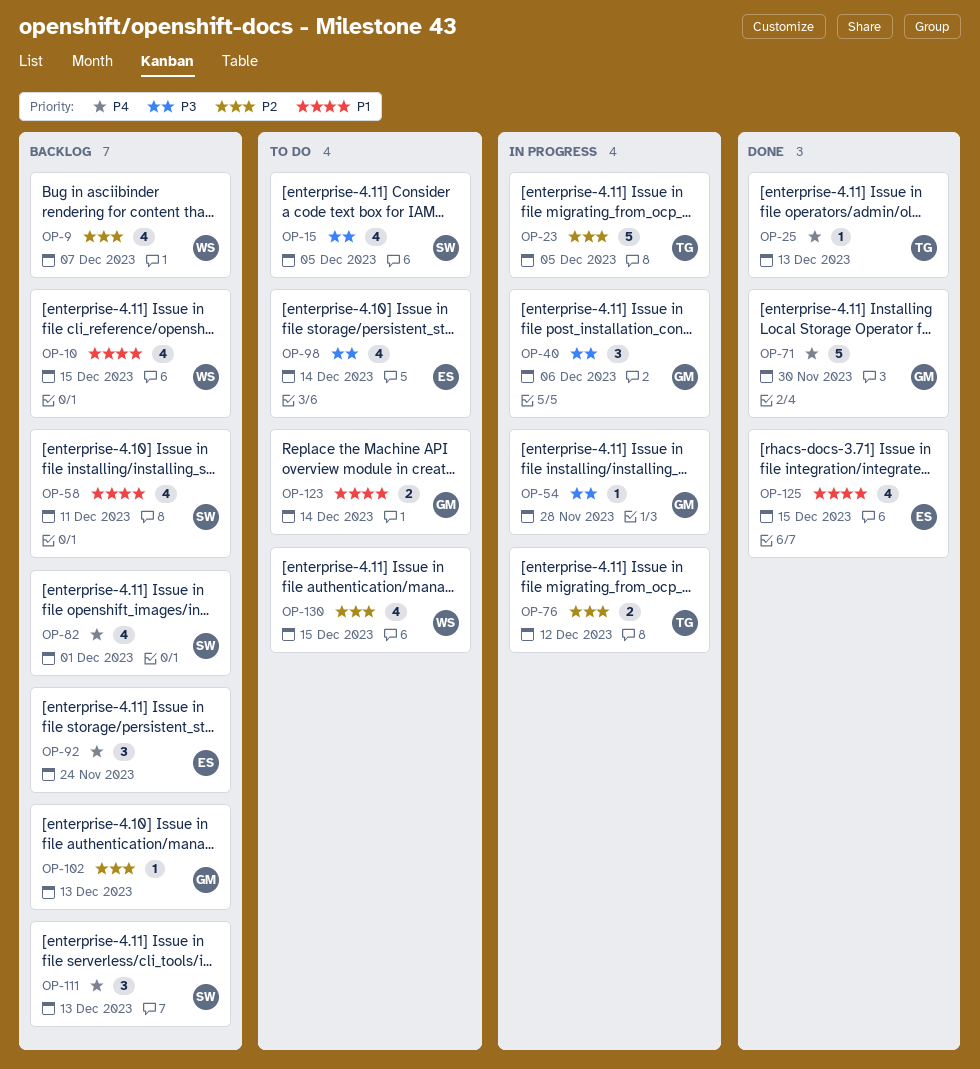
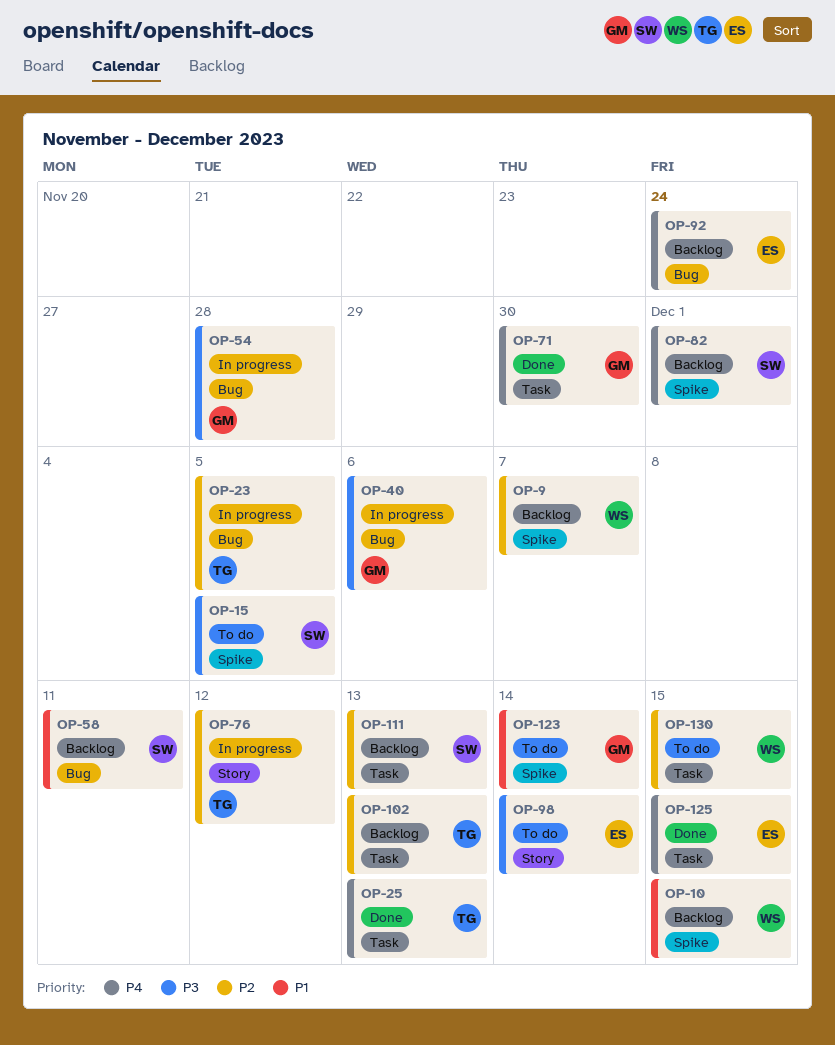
OP-102, owner: GM -> TG
OP-111, priority: P4 -> P2
OP-125, priority: P1 -> P4

